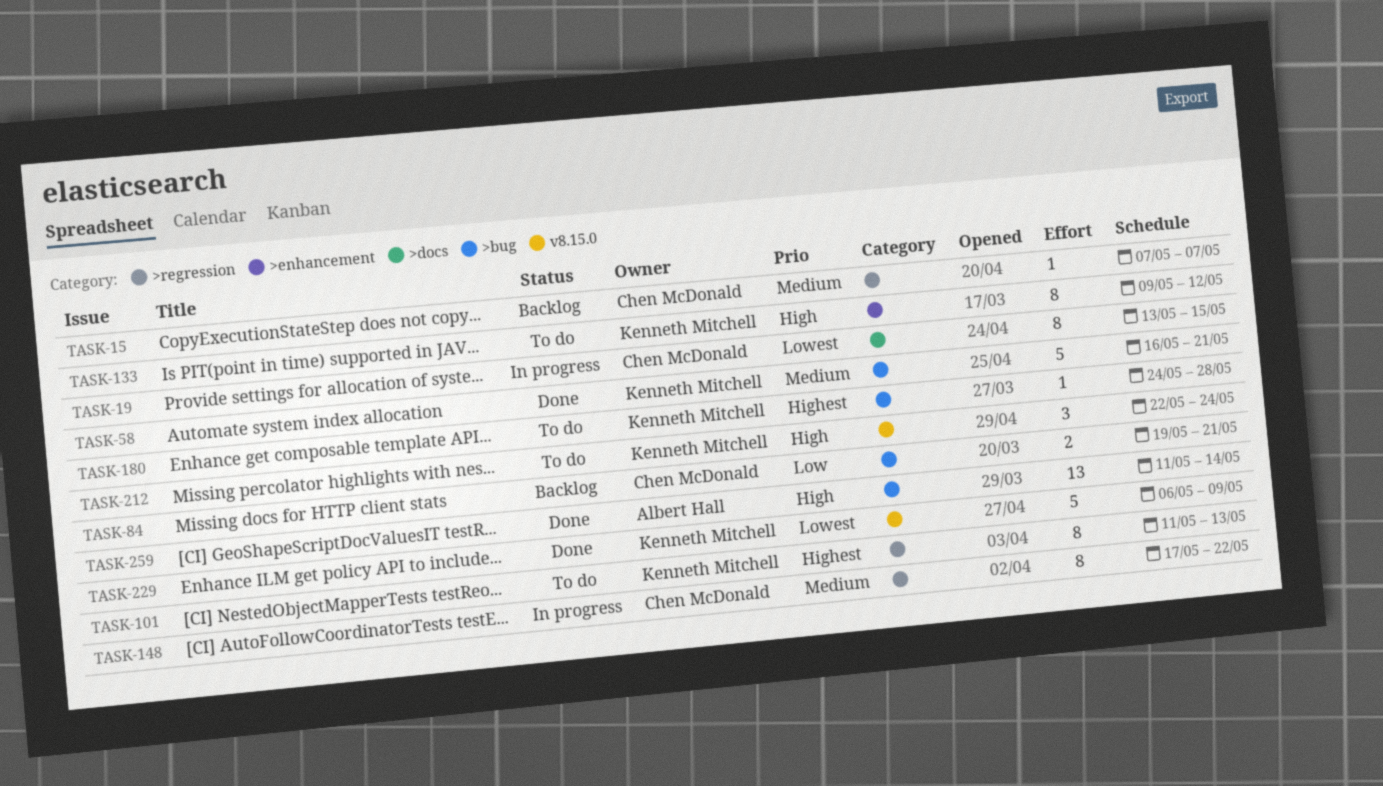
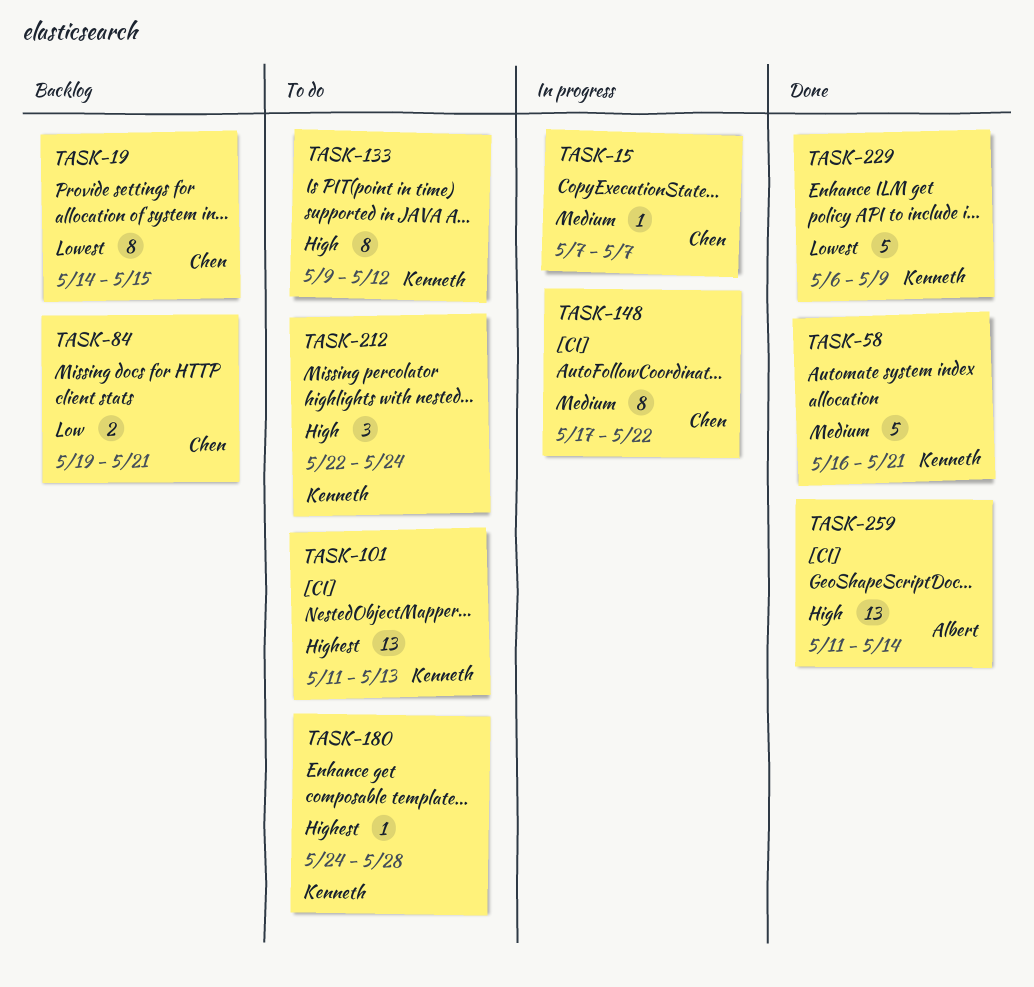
TASK-15, status: Backlog -> In progress
TASK-19, status: In progress -> Backlog
TASK-19, start: May 13 -> May 14
TASK-101, estimate: 8 -> 13

